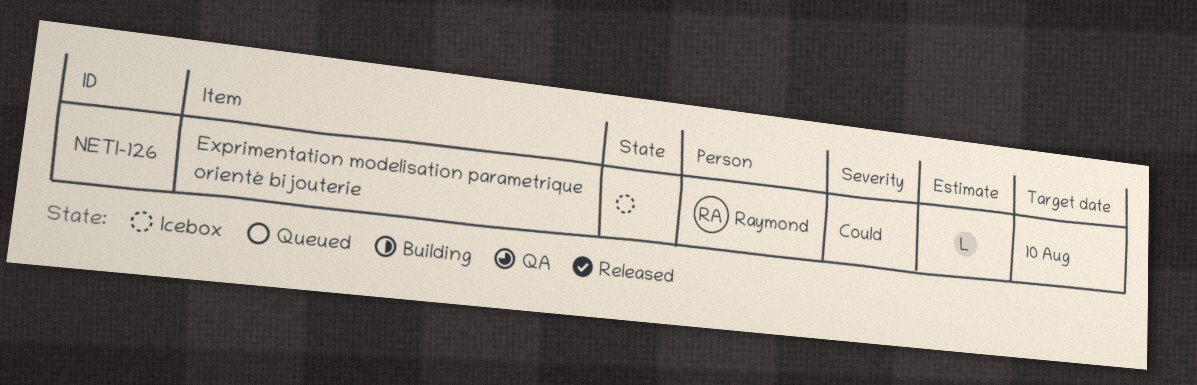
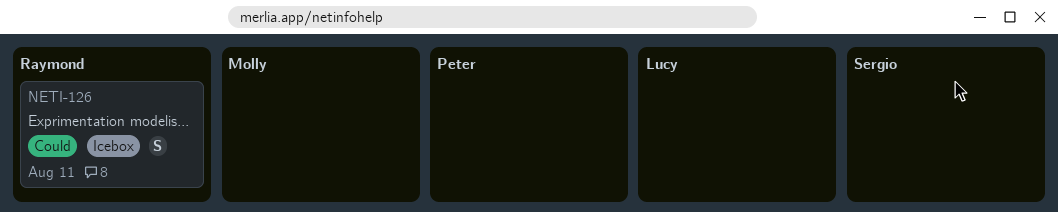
NETI-126, estimate: L -> S
NETI-126, due: Aug 10 -> Aug 11

